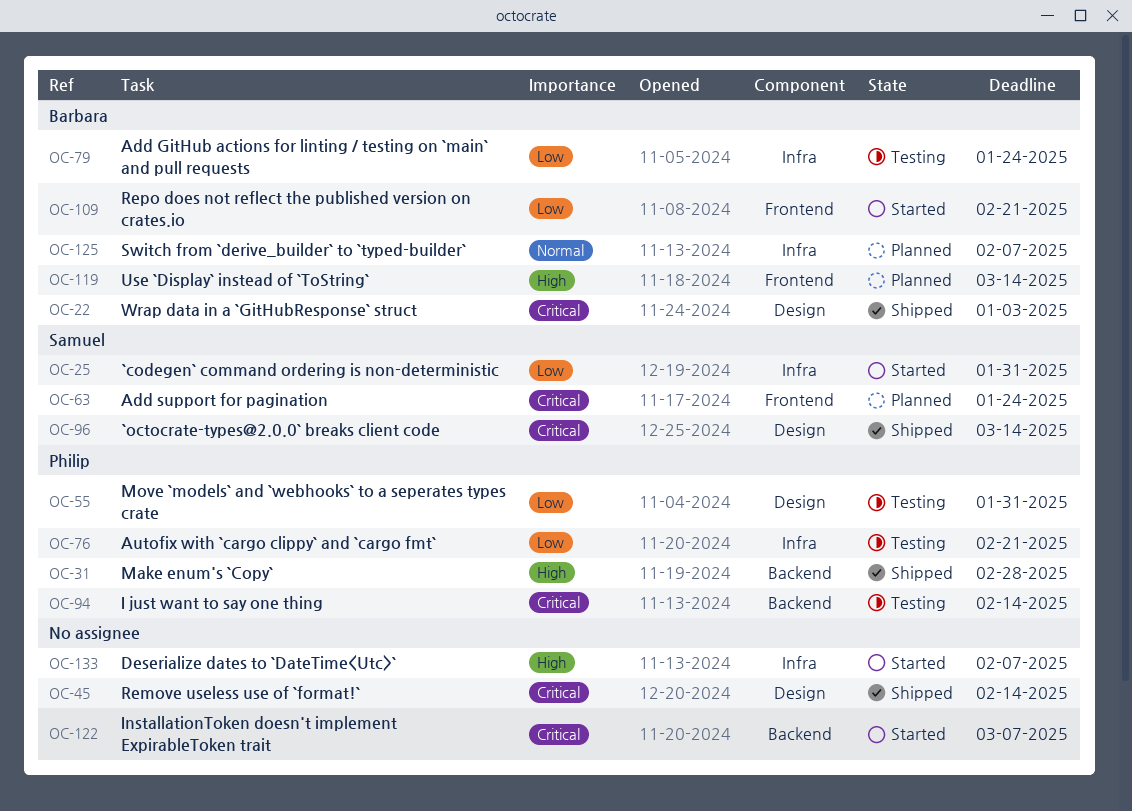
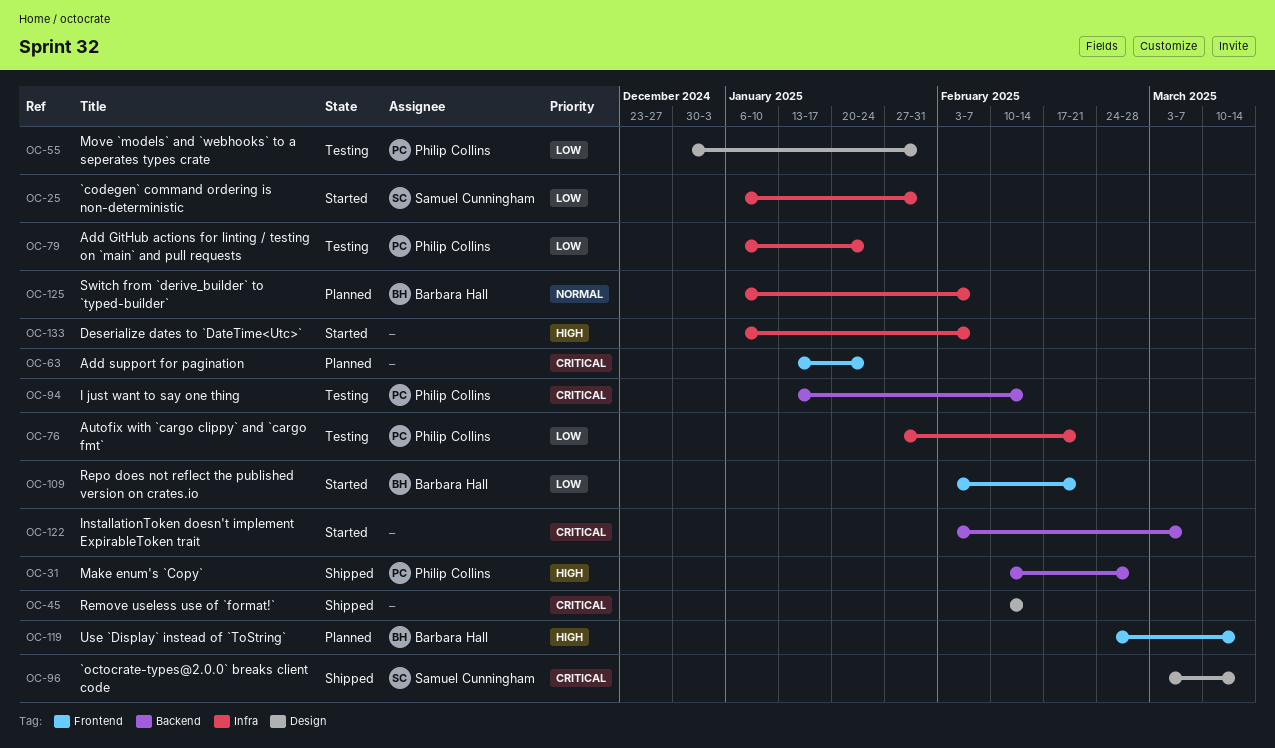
OC-22: present -> none
OC-63, owner: Samuel Cunningham -> none
OC-79, owner: Barbara Hall -> Philip Collins

